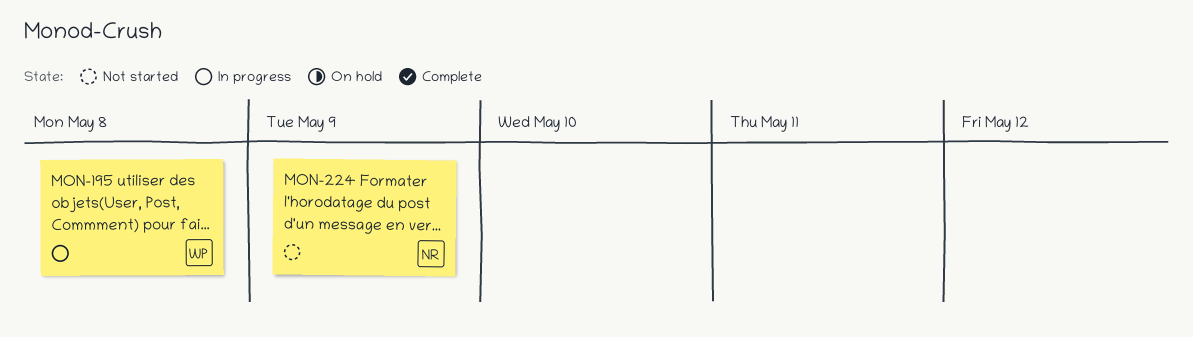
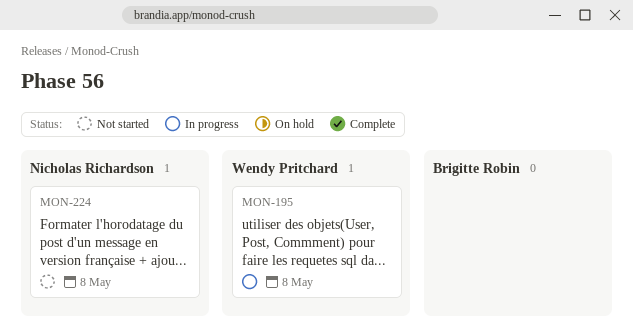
MON-224, due: May 9 -> May 8

